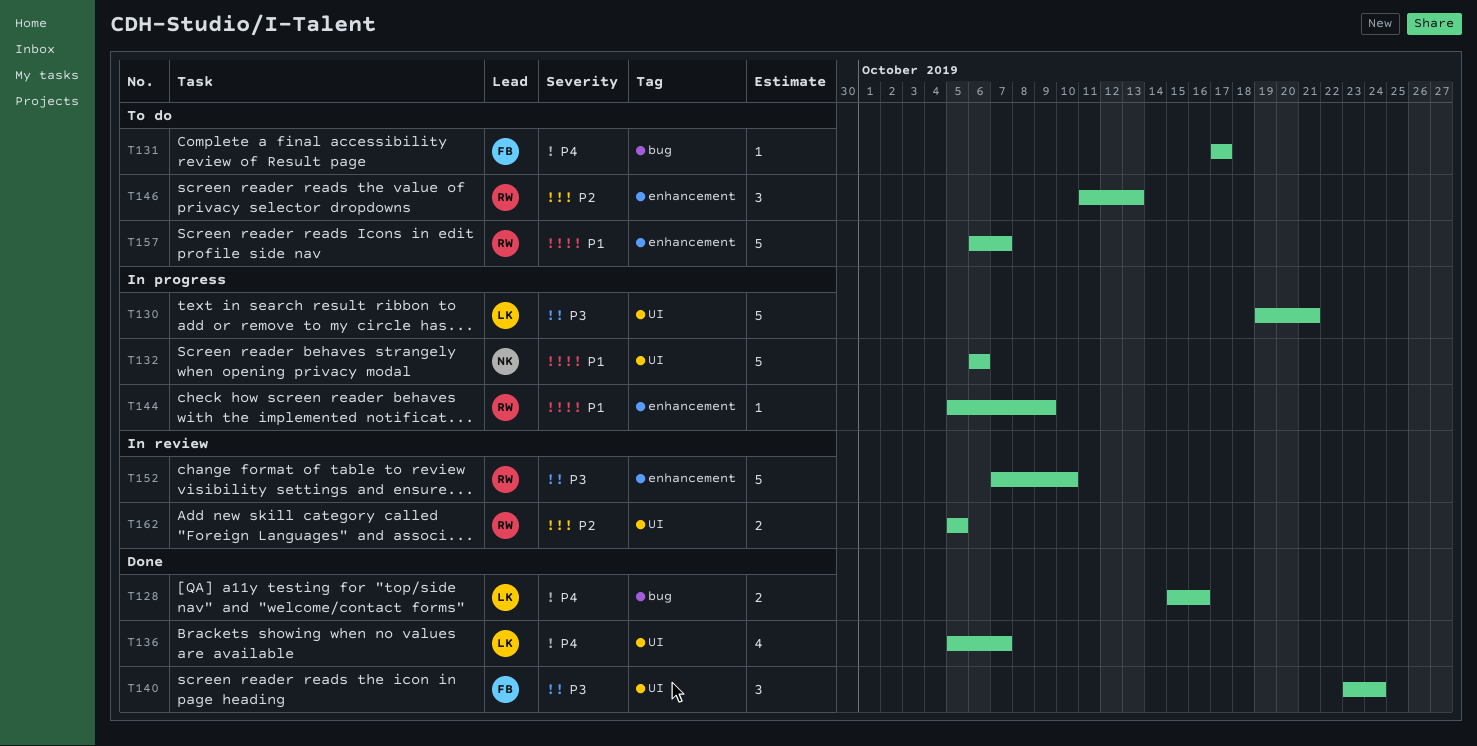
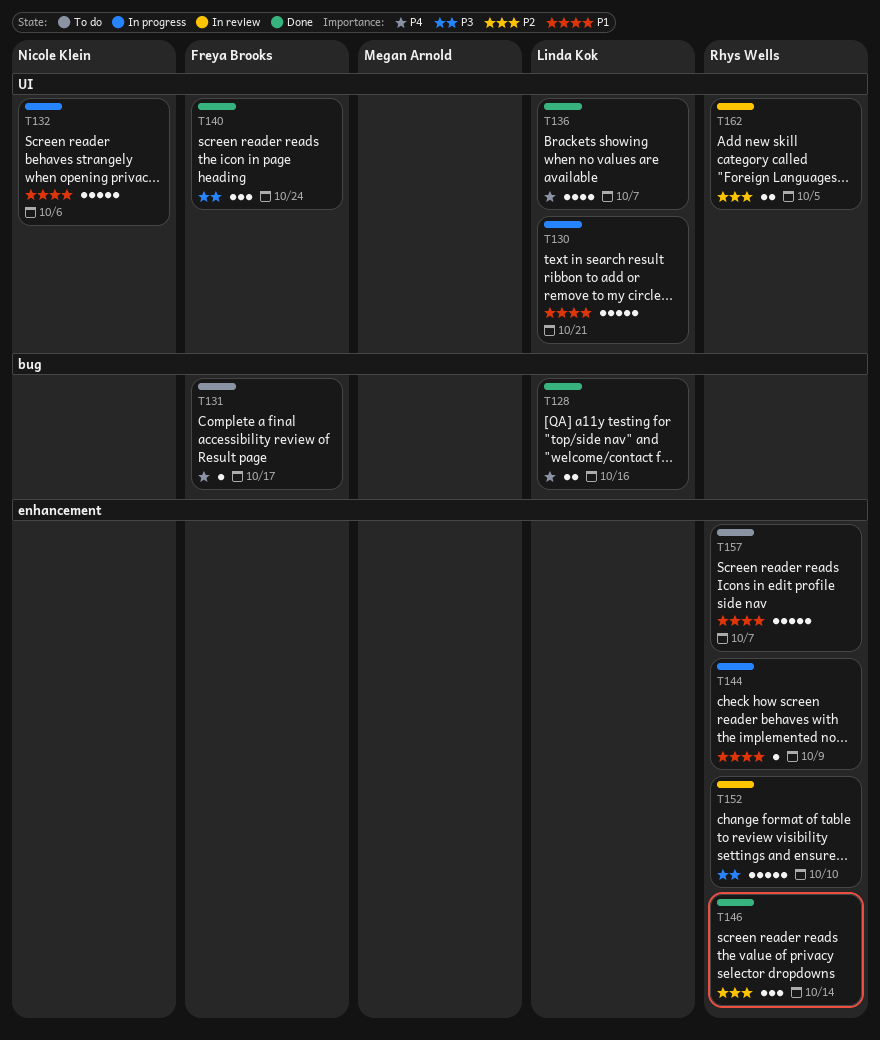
T130, priority: P3 -> P1
T146, status: To do -> Done
T146, due: Oct 13 -> Oct 14

